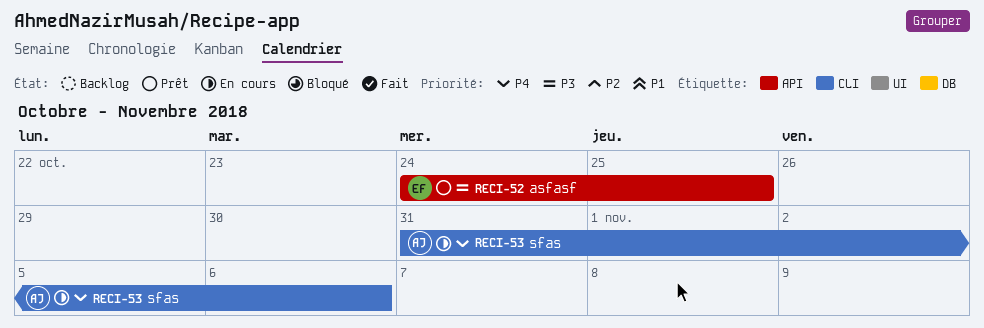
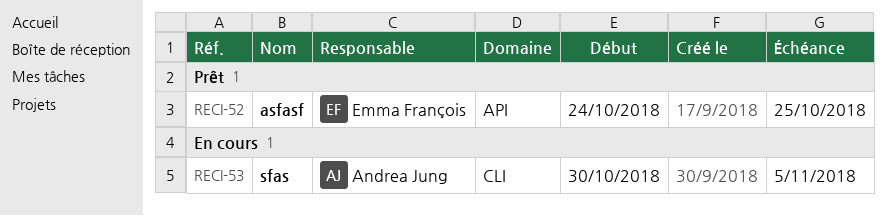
RECI-53, start: Oct 31 -> Oct 30
RECI-53, due: Nov 6 -> Nov 5

